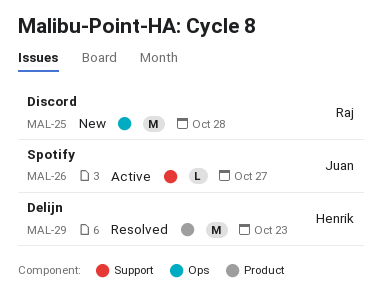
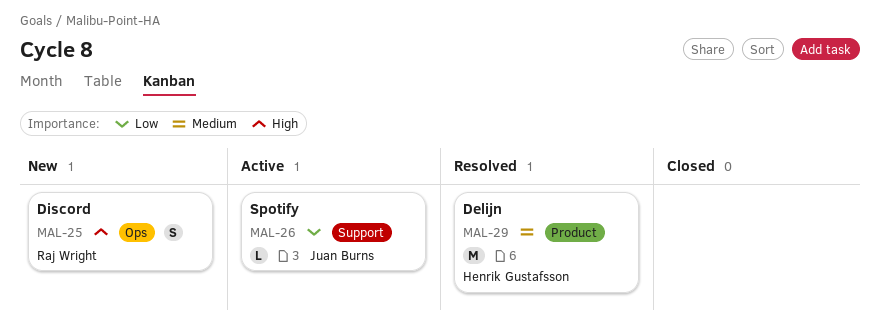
MAL-25, estimate: M -> S

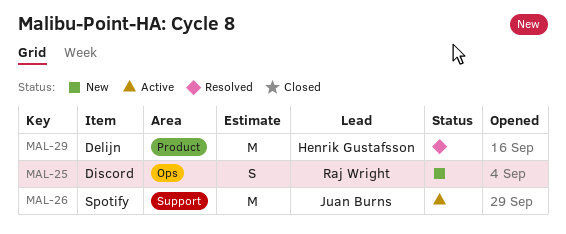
MAL-26, estimate: L -> M

